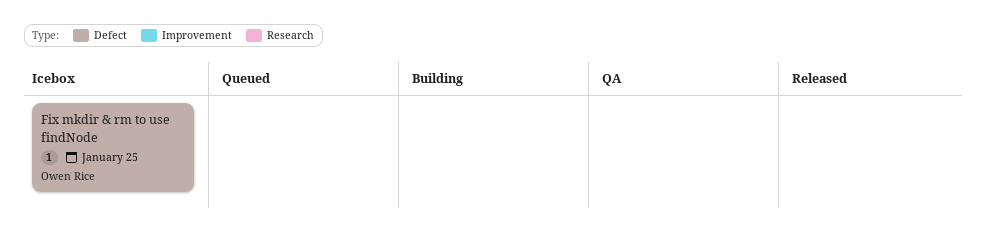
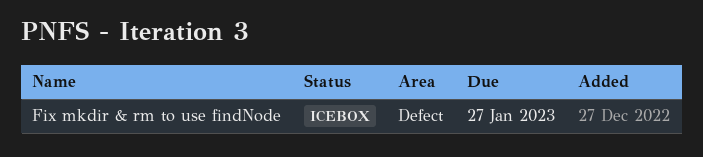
Fix mkdir & rm to use findNode, due: Jan 25 -> Jan 27

